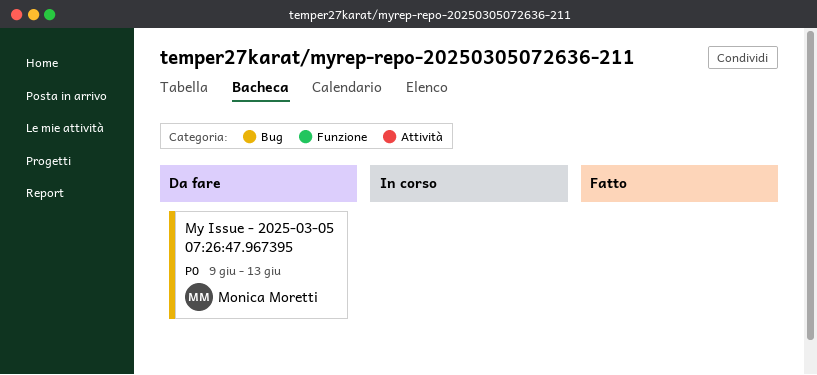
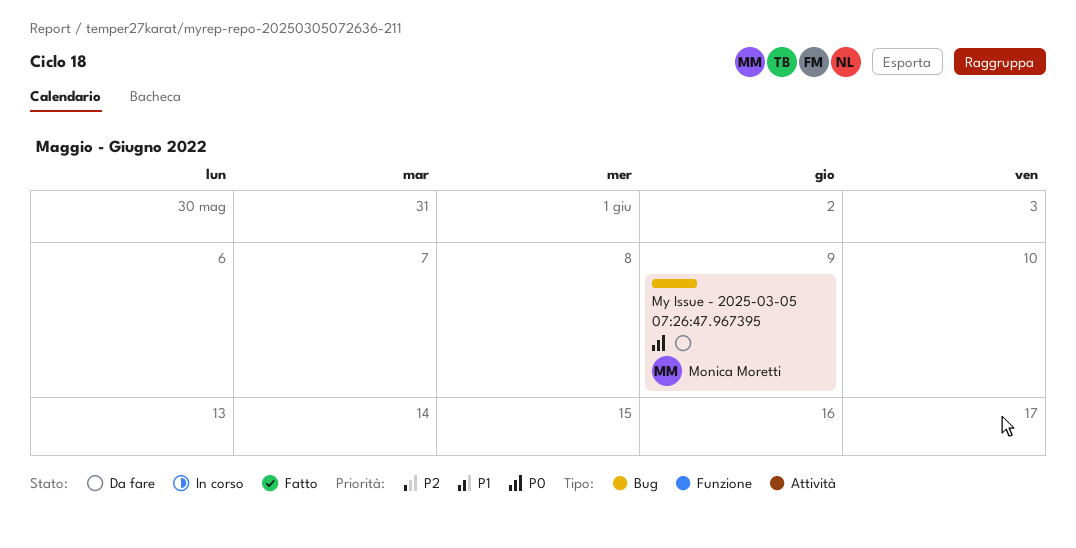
My Issue - 2025-03-05 07:26:47.967395, due: Jun 13 -> Jun 9

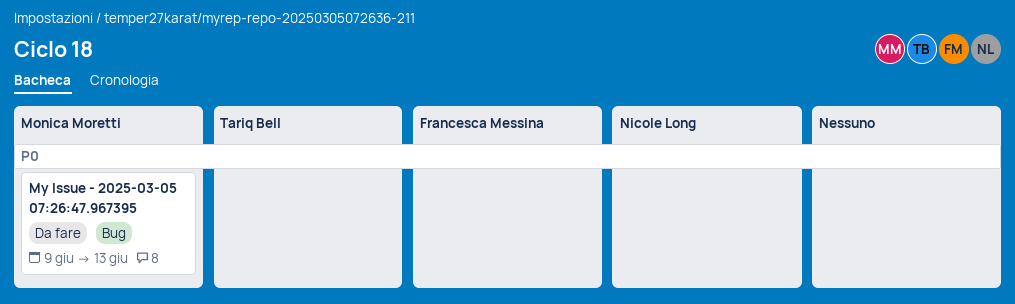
My Issue - 2025-03-05 07:26:47.967395, due: Jun 9 -> Jun 13

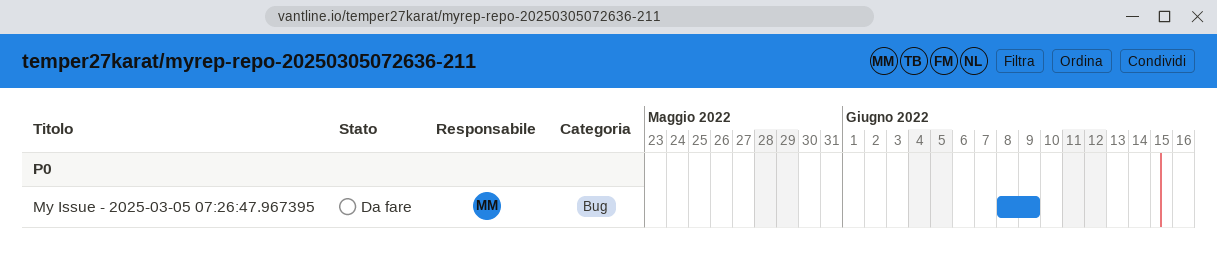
My Issue - 2025-03-05 07:26:47.967395, start: Jun 9 -> Jun 8
My Issue - 2025-03-05 07:26:47.967395, due: Jun 13 -> Jun 9

